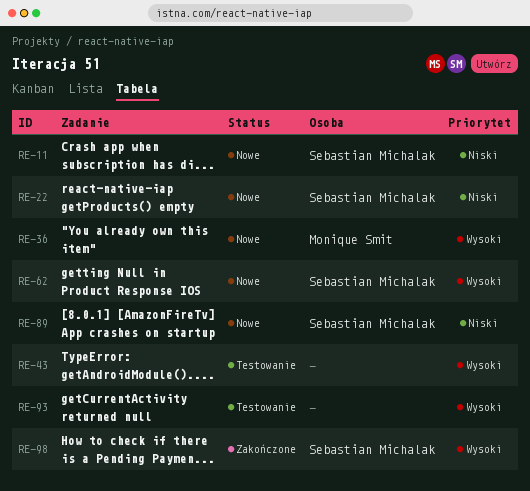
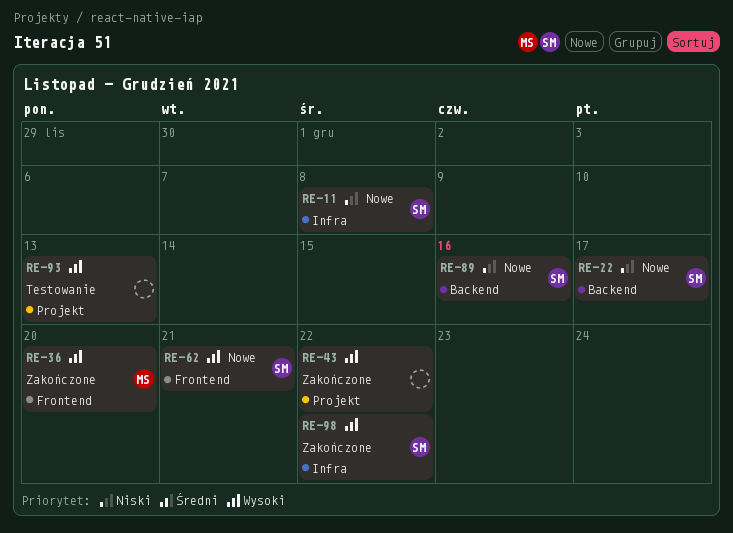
RE-36, status: Nowe -> Zakończone
RE-43, status: Testowanie -> Zakończone

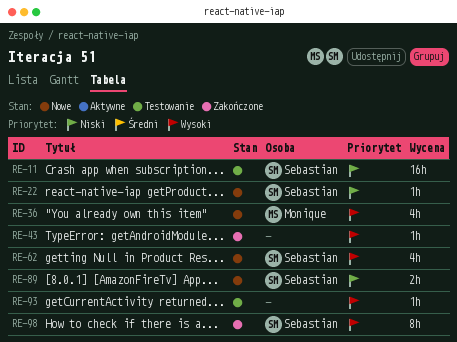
RE-11, status: Nowe -> Testowanie
RE-36, status: Zakończone -> Nowe

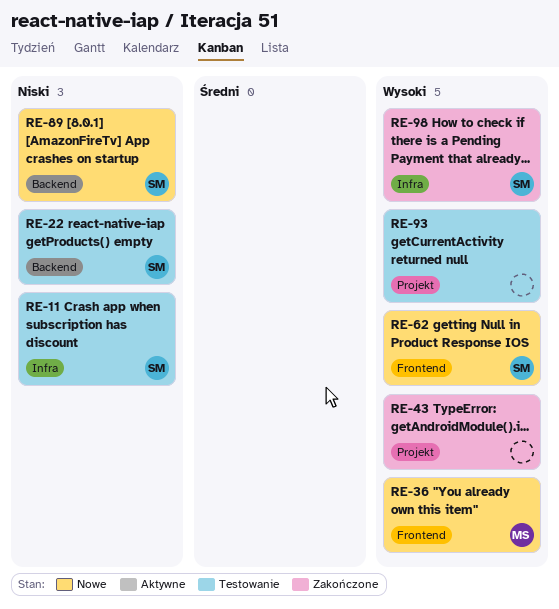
RE-22, status: Nowe -> Testowanie

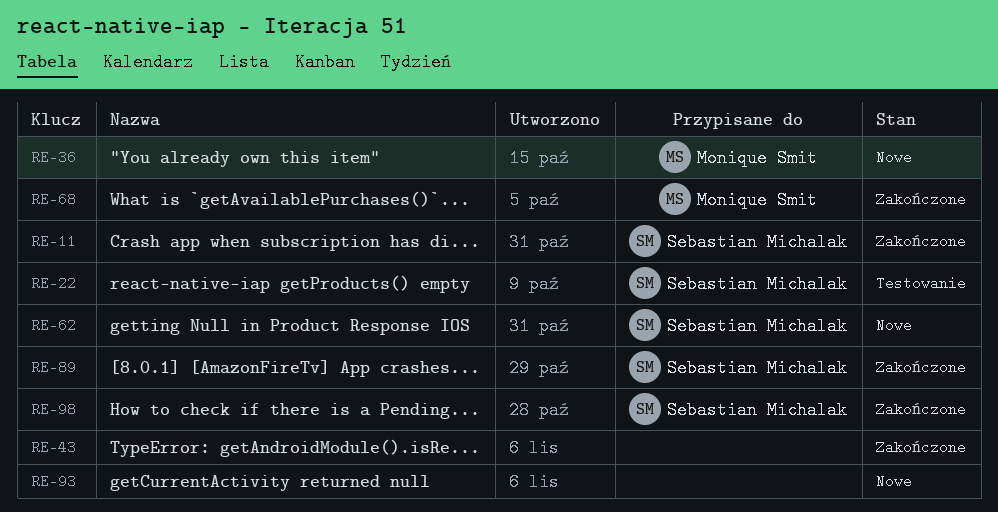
RE-11, status: Testowanie -> Zakończone
RE-68: none -> present
RE-89, status: Nowe -> Zakończone
RE-93, status: Testowanie -> Nowe

